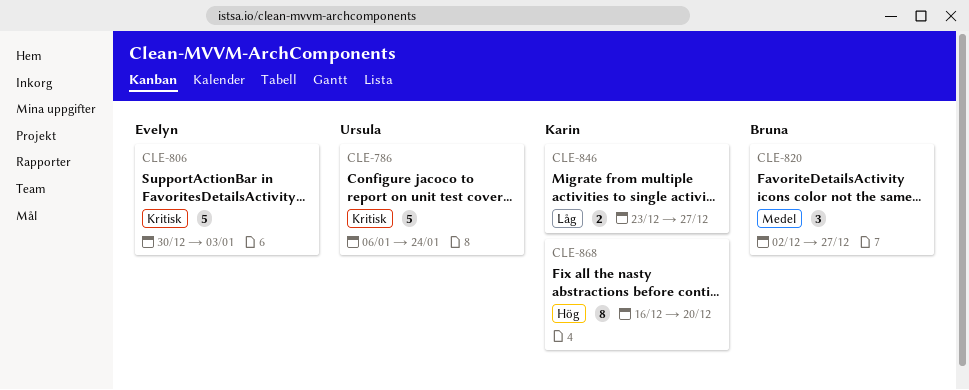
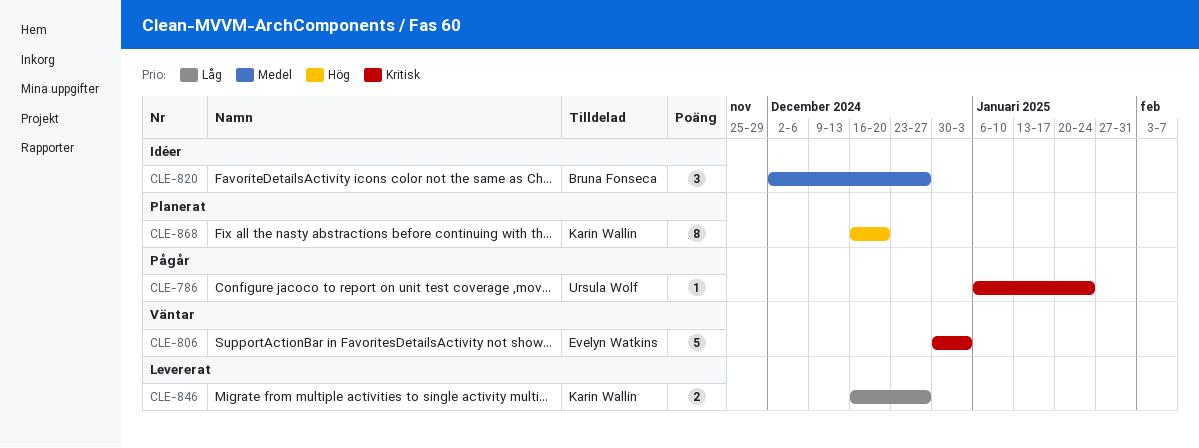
CLE-786, estimate: 5 -> 1
CLE-846, start: Dec 23 -> Dec 16

